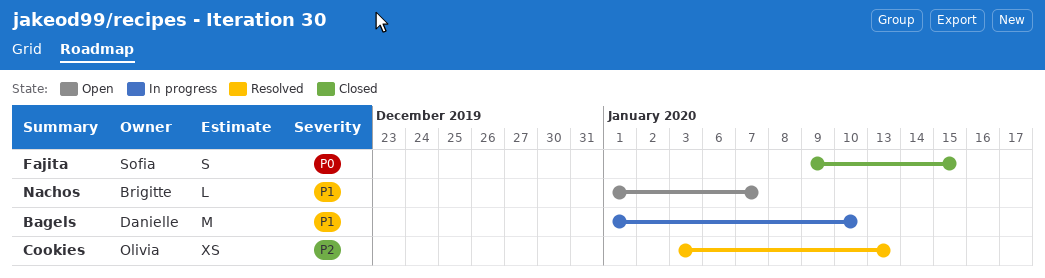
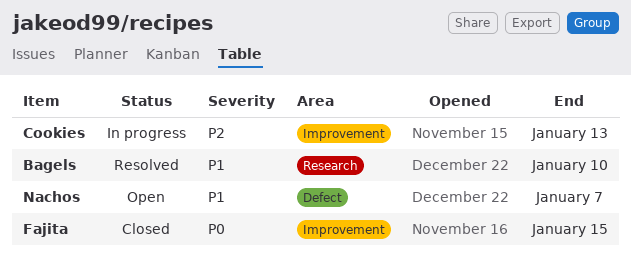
Bagels, status: In progress -> Resolved
Cookies, status: Resolved -> In progress

